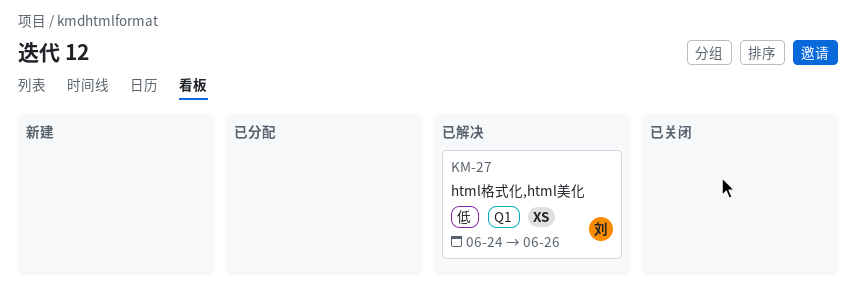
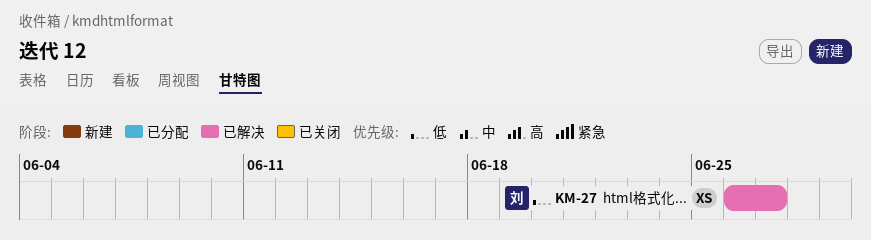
KM-27, start: Jun 24 -> Jun 26
KM-27, due: Jun 26 -> Jun 27

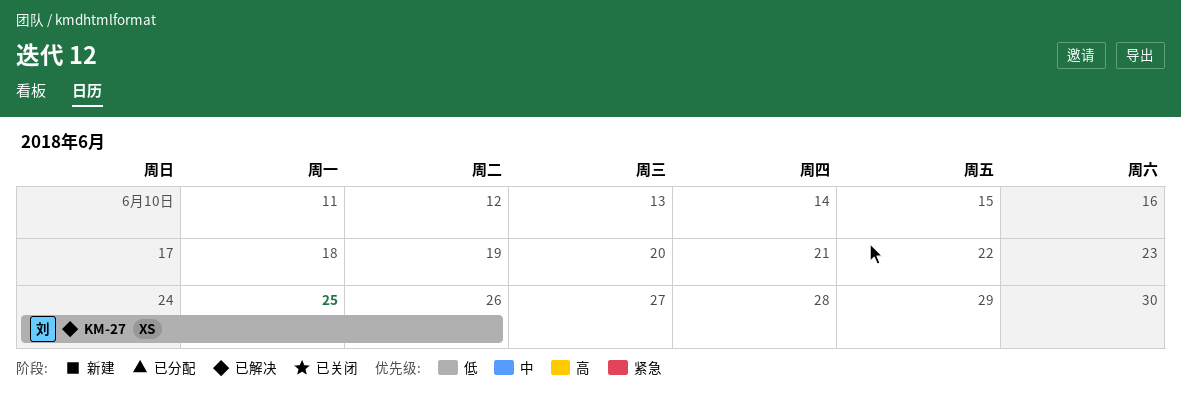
KM-27, start: Jun 26 -> Jun 24
KM-27, due: Jun 27 -> Jun 26

